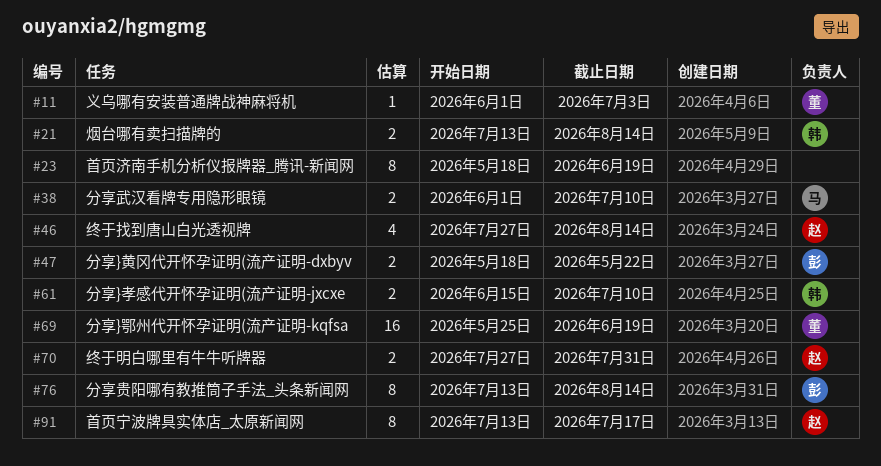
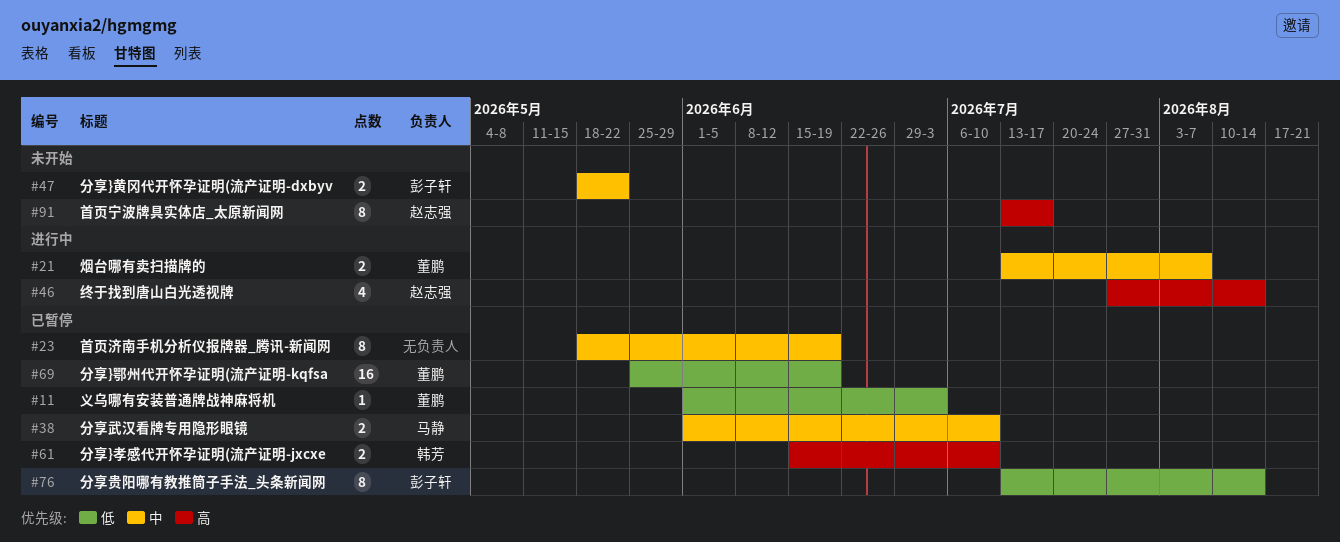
#21, owner: 韩芳 -> 董鹏
#21, due: Aug 14 -> Aug 7
#70: present -> none

